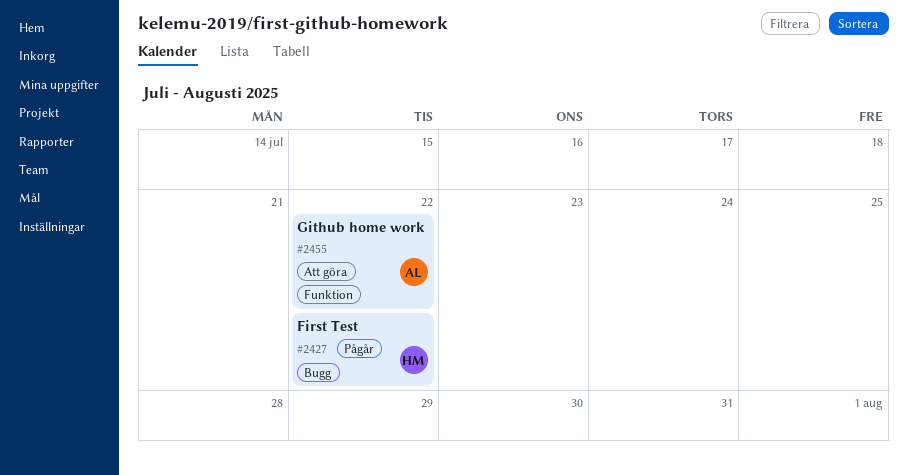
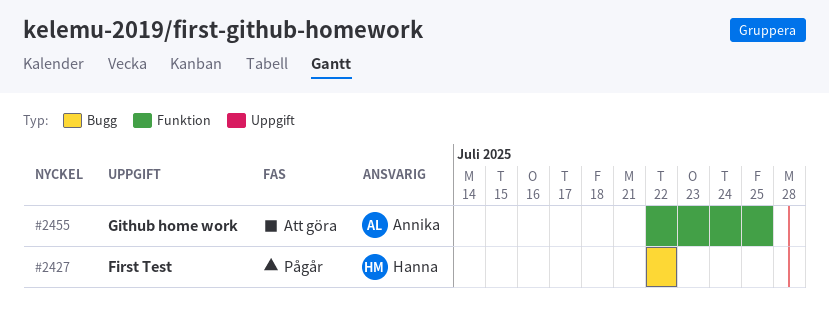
#2455, due: Jul 22 -> Jul 25

